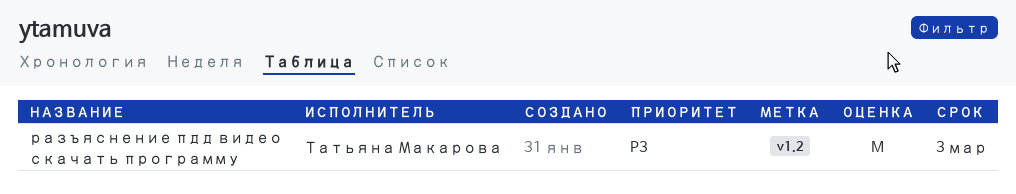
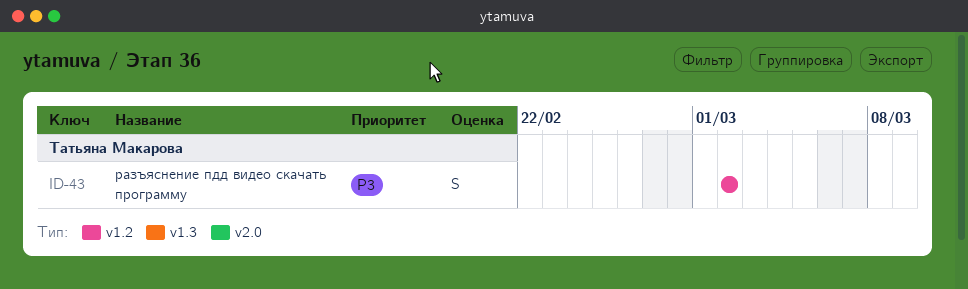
разъяснение пдд видео скачать программу, estimate: M -> S
разъяснение пдд видео скачать программу, due: Mar 3 -> Mar 2

